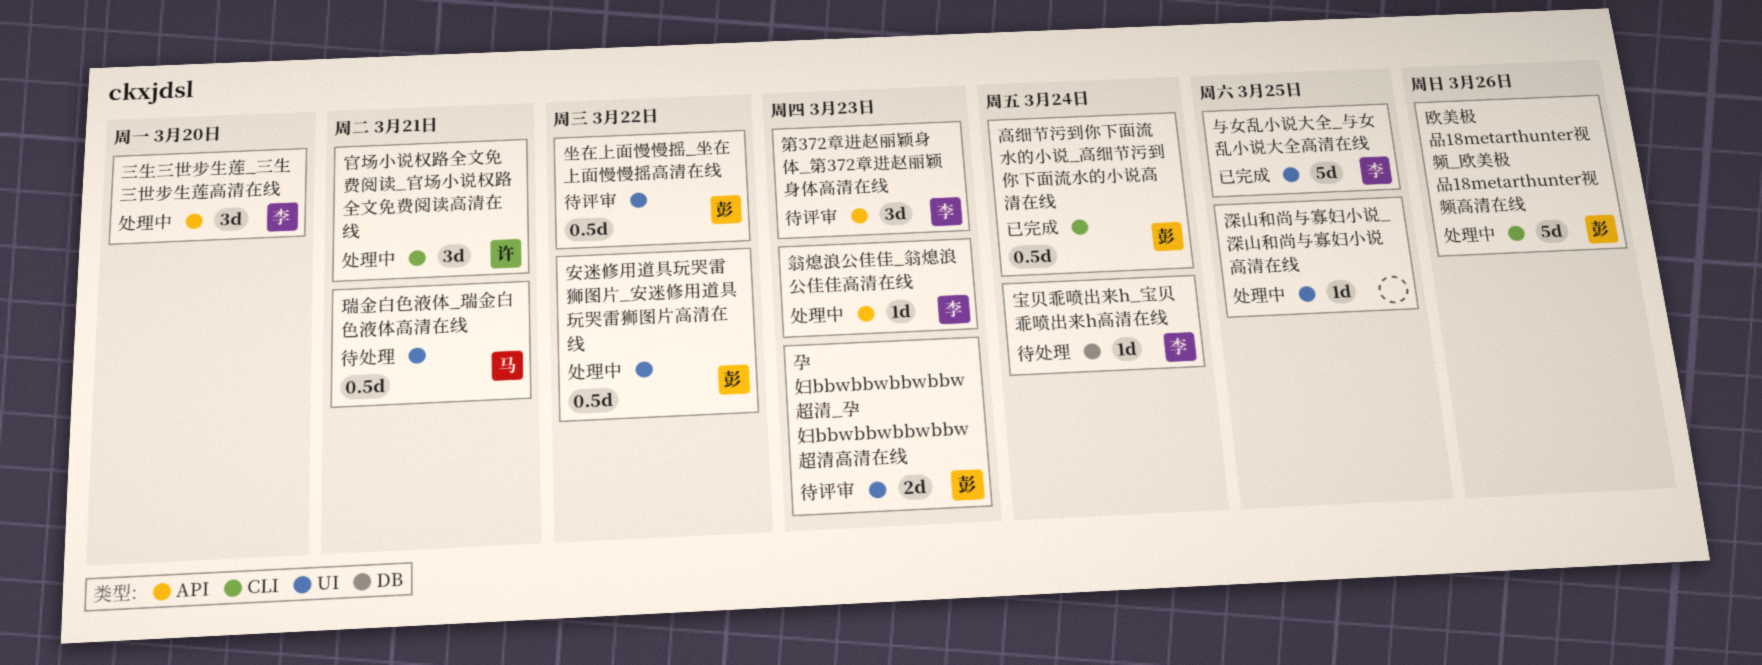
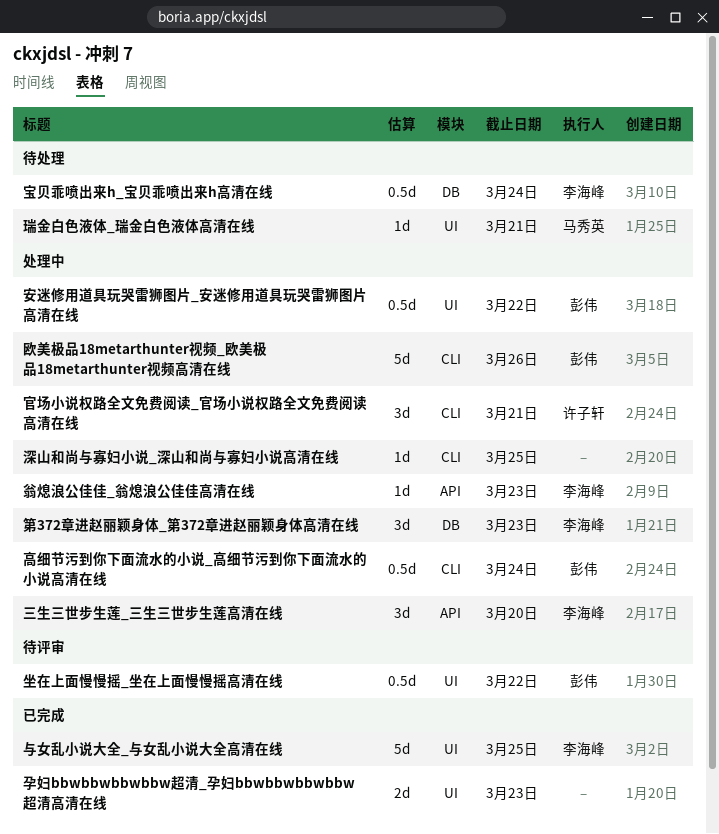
孕妇bbwbbwbbwbbw超清_孕妇bbwbbwbbwbbw超清高清在线, status: 待评审 -> 已完成
孕妇bbwbbwbbwbbw超清_孕妇bbwbbwbbwbbw超清高清在线, owner: 彭伟 -> none
宝贝乖喷出来h_宝贝乖喷出来h高清在线, estimate: 1d -> 0.5d
深山和尚与寡妇小说_深山和尚与寡妇小说高清在线, label: UI -> CLI
瑞金白色液体_瑞金白色液体高清在线, estimate: 0.5d -> 1d
第372章进赵丽颖身体_第372章进赵丽颖身体高清在线, status: 待评审 -> 处理中
第372章进赵丽颖身体_第372章进赵丽颖身体高清在线, label: API -> DB
高细节污到你下面流水的小说_高细节污到你下面流水的小说高清在线, status: 已完成 -> 处理中

